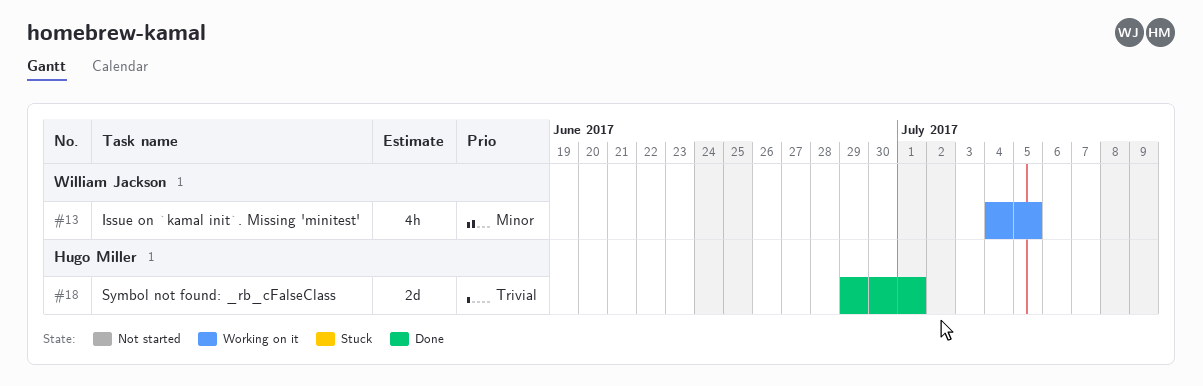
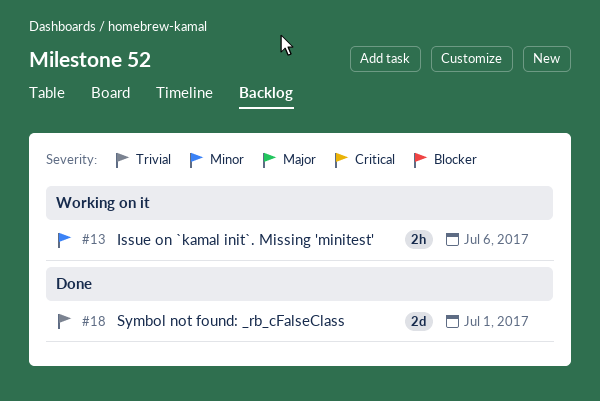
#13, estimate: 4h -> 2h
#13, due: Jul 5 -> Jul 6

